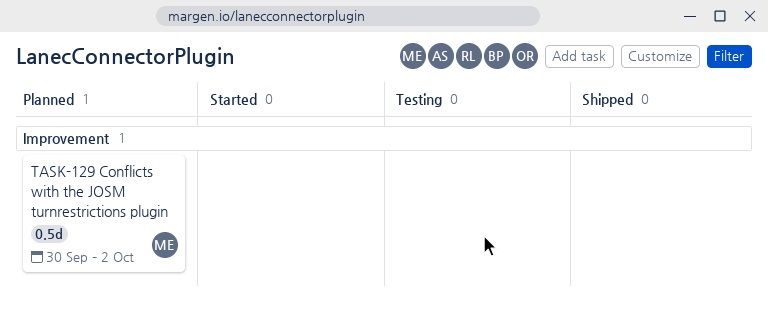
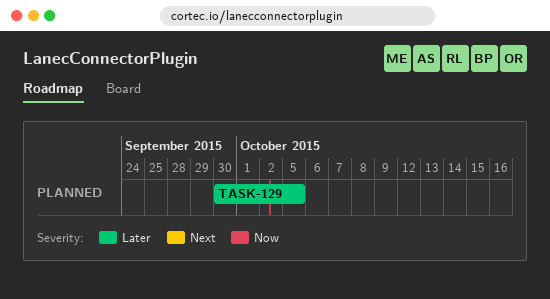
TASK-129, due: Oct 2 -> Oct 5

